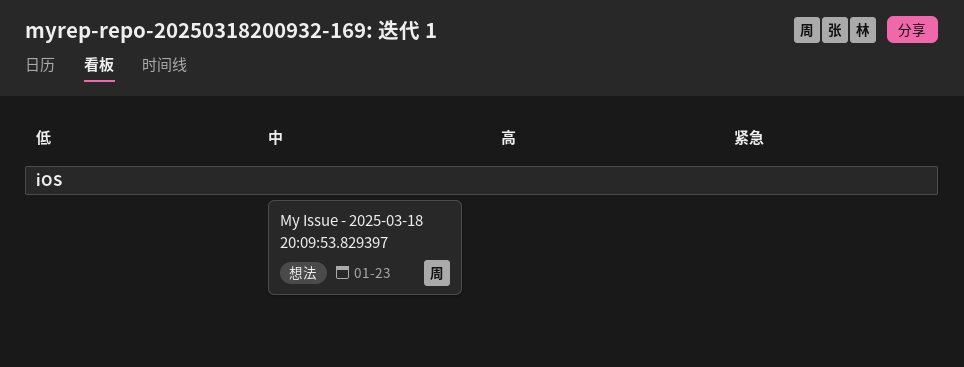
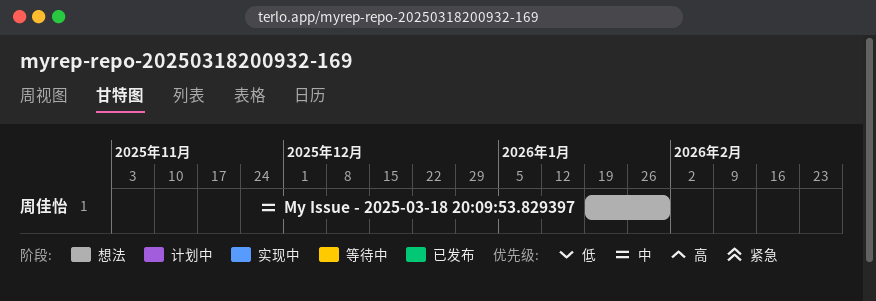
My Issue - 2025-03-18 20:09:53.829397, due: Jan 23 -> Jan 30

